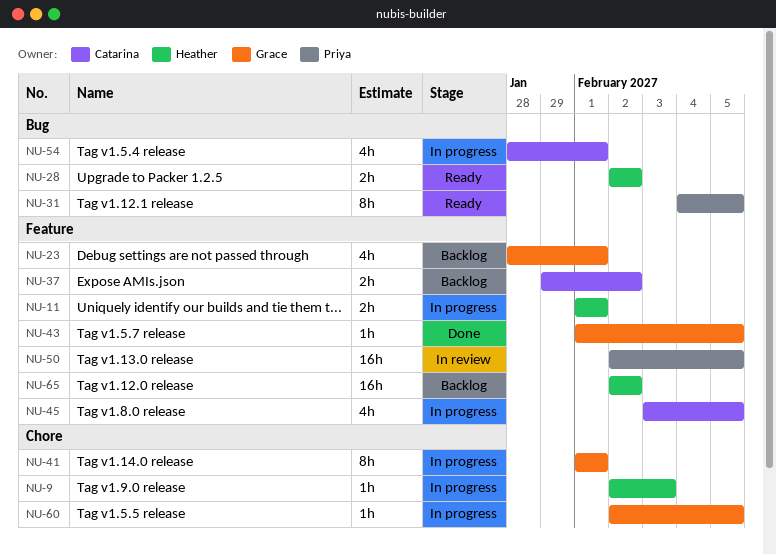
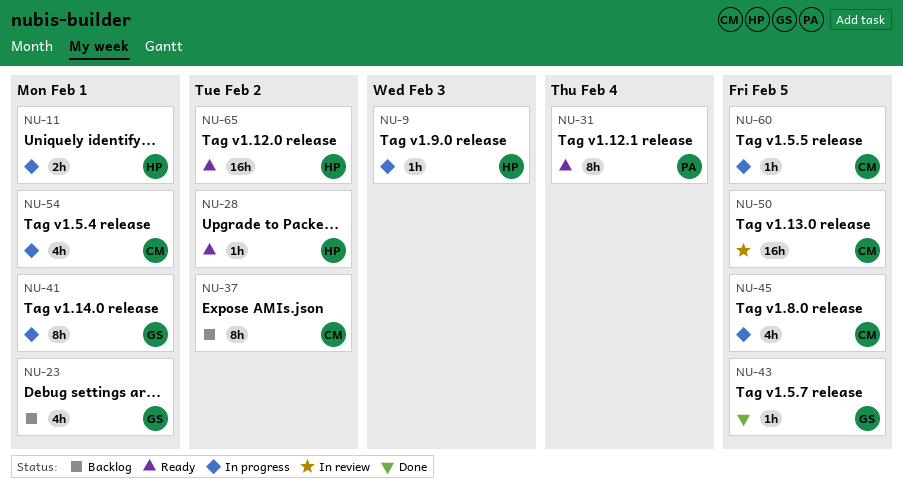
NU-28, estimate: 2h -> 1h
NU-31, due: Feb 5 -> Feb 4
NU-37, estimate: 2h -> 8h
NU-50, owner: Priya -> Catarina
NU-60, owner: Grace -> Catarina
NU-65, status: Backlog -> Ready

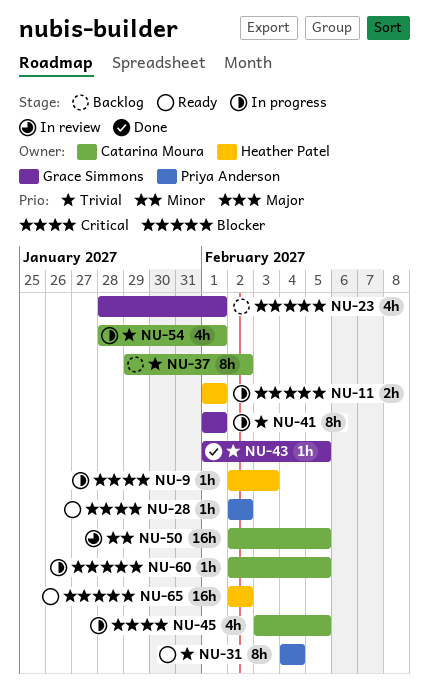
NU-28, owner: Heather Patel -> Priya Anderson

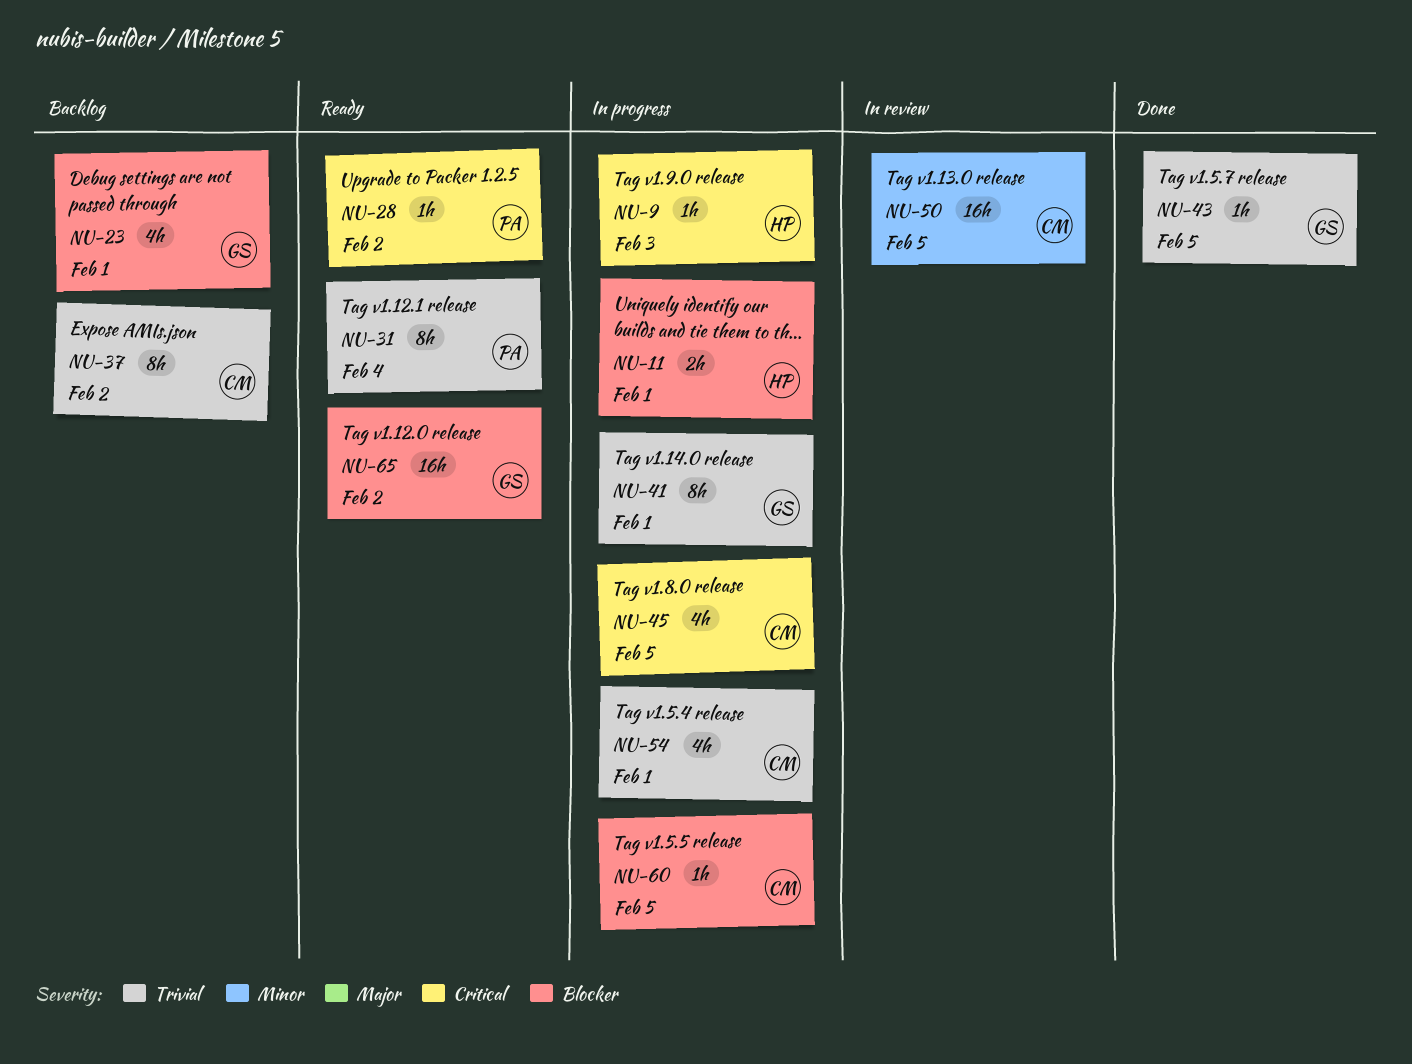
NU-65, owner: Heather Patel -> Grace Simmons

